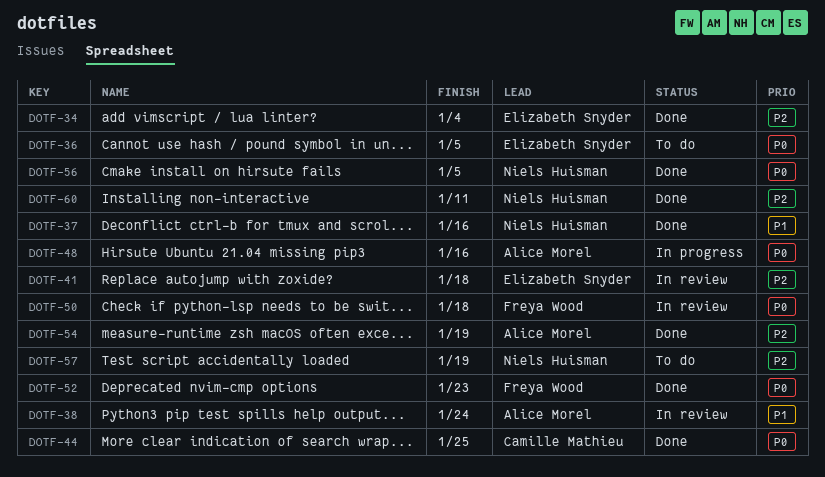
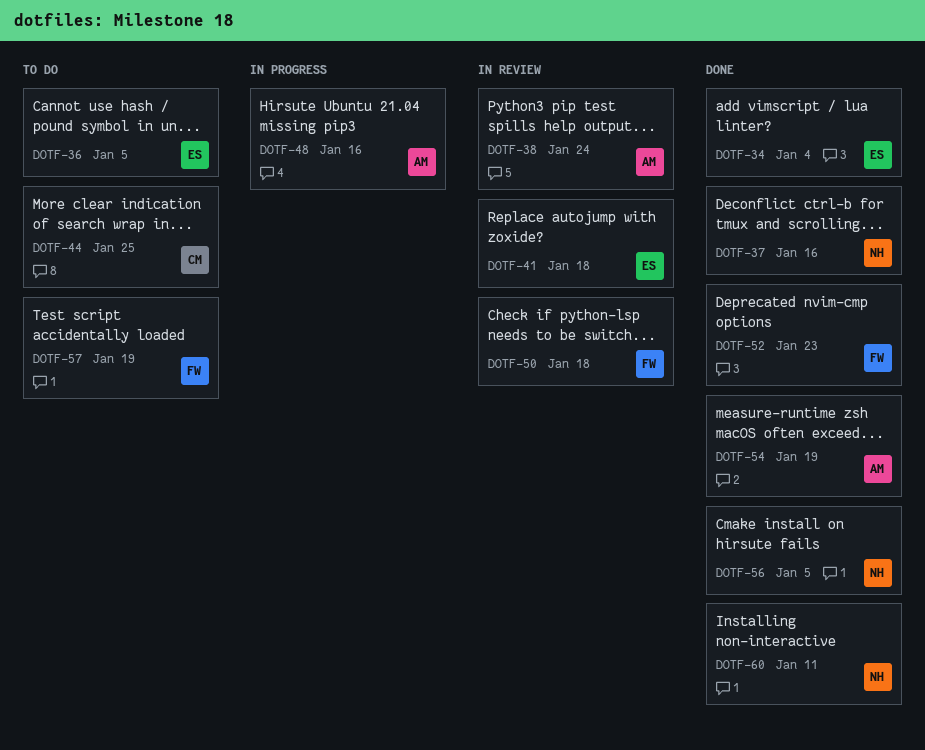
DOTF-44, status: Done -> To do
DOTF-57, owner: Niels Huisman -> Freya Wood

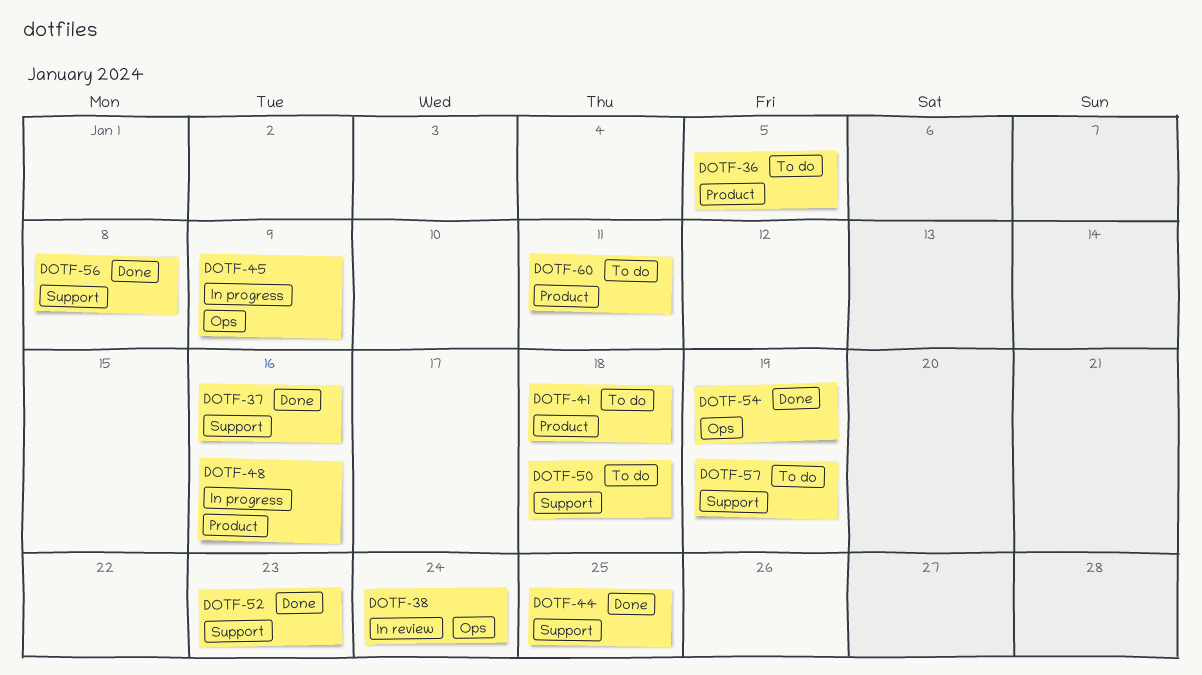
DOTF-34: present -> none
DOTF-41, status: In review -> To do
DOTF-44, status: To do -> Done
DOTF-45: none -> present
DOTF-50, status: In review -> To do
DOTF-56, due: Jan 5 -> Jan 8
DOTF-60, status: Done -> To do

